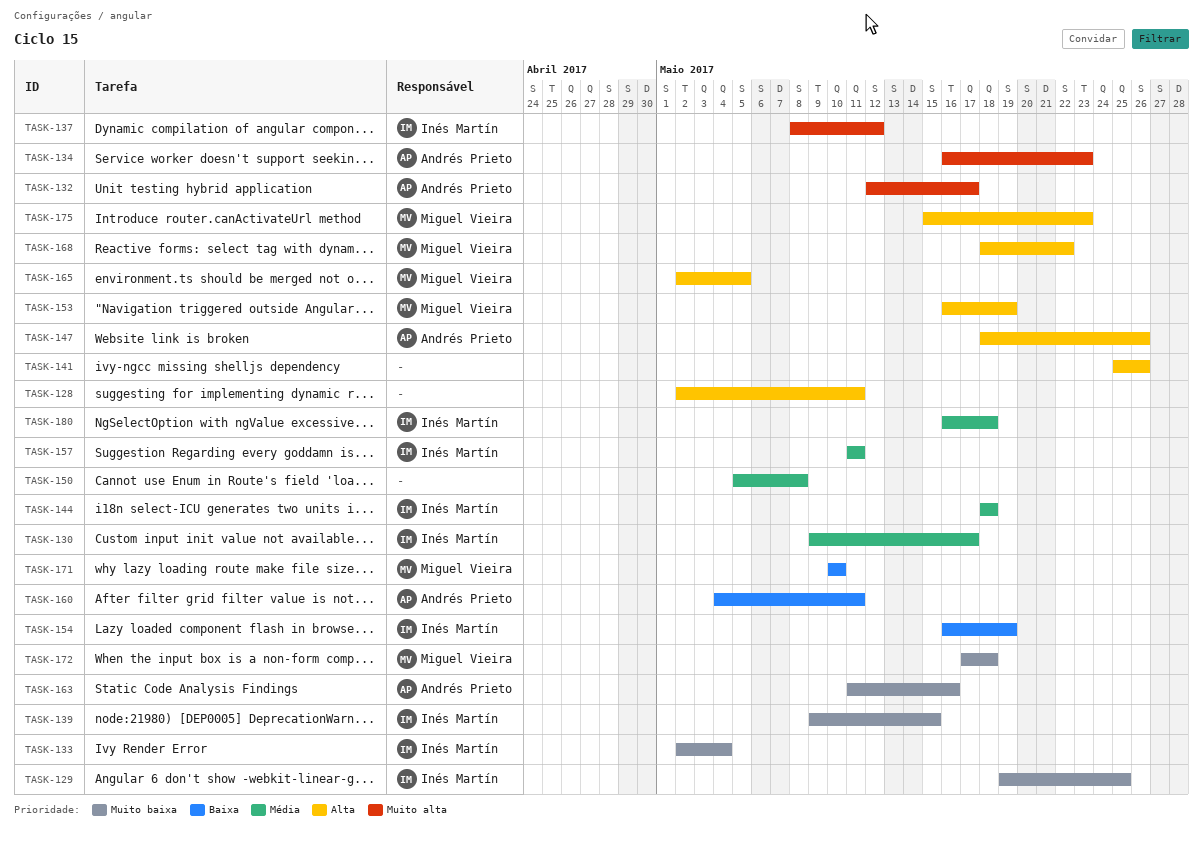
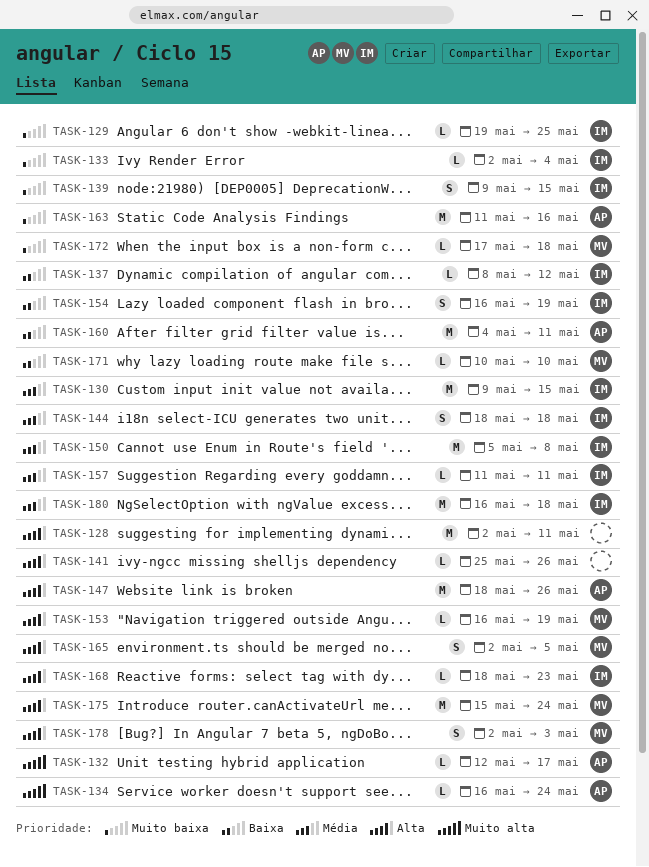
TASK-130, due: May 17 -> May 15
TASK-134, due: May 23 -> May 24
TASK-137, priority: Muito alta -> Baixa
TASK-150, owner: none -> Inés Martín
TASK-168, owner: Miguel Vieira -> Inés Martín
TASK-168, due: May 22 -> May 23
TASK-175, due: May 23 -> May 24
TASK-178: none -> present

